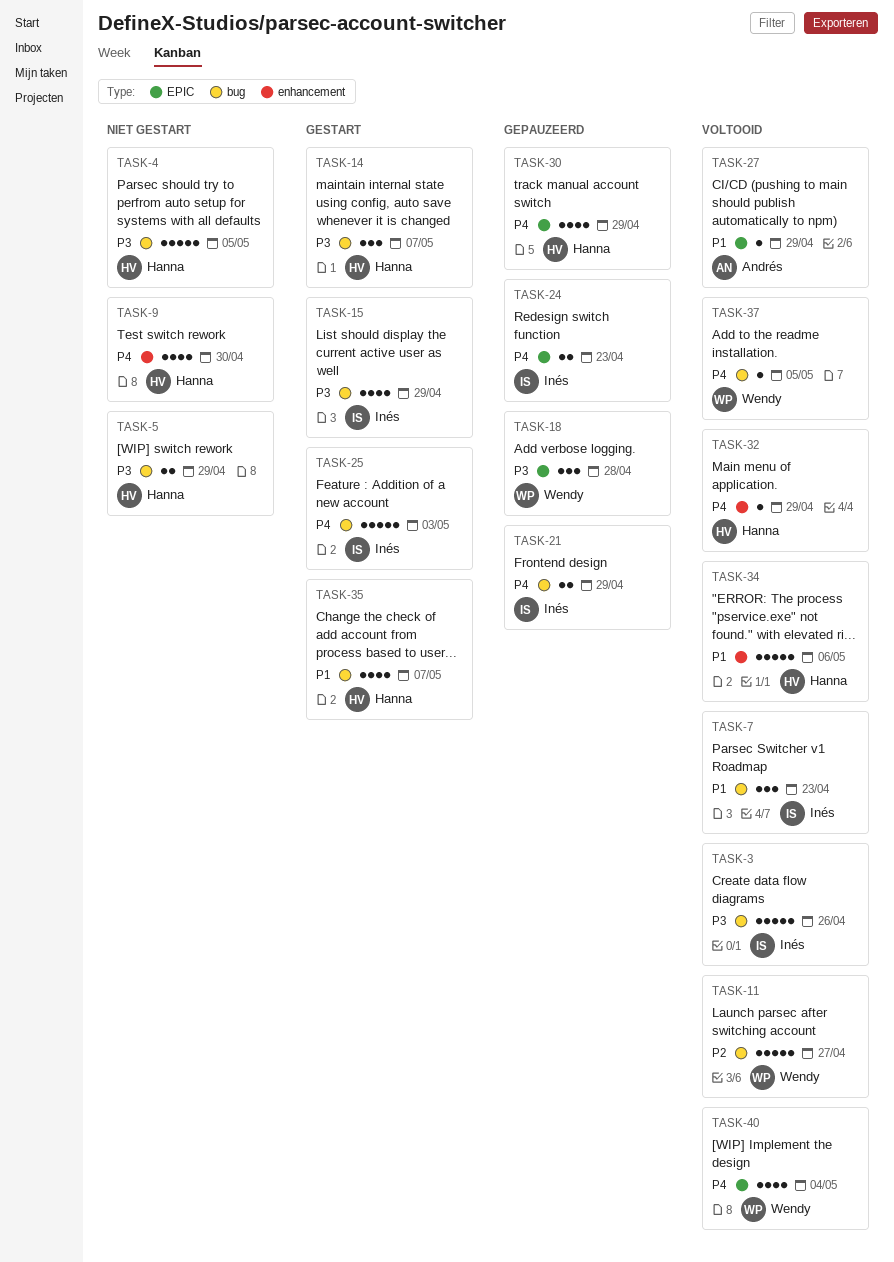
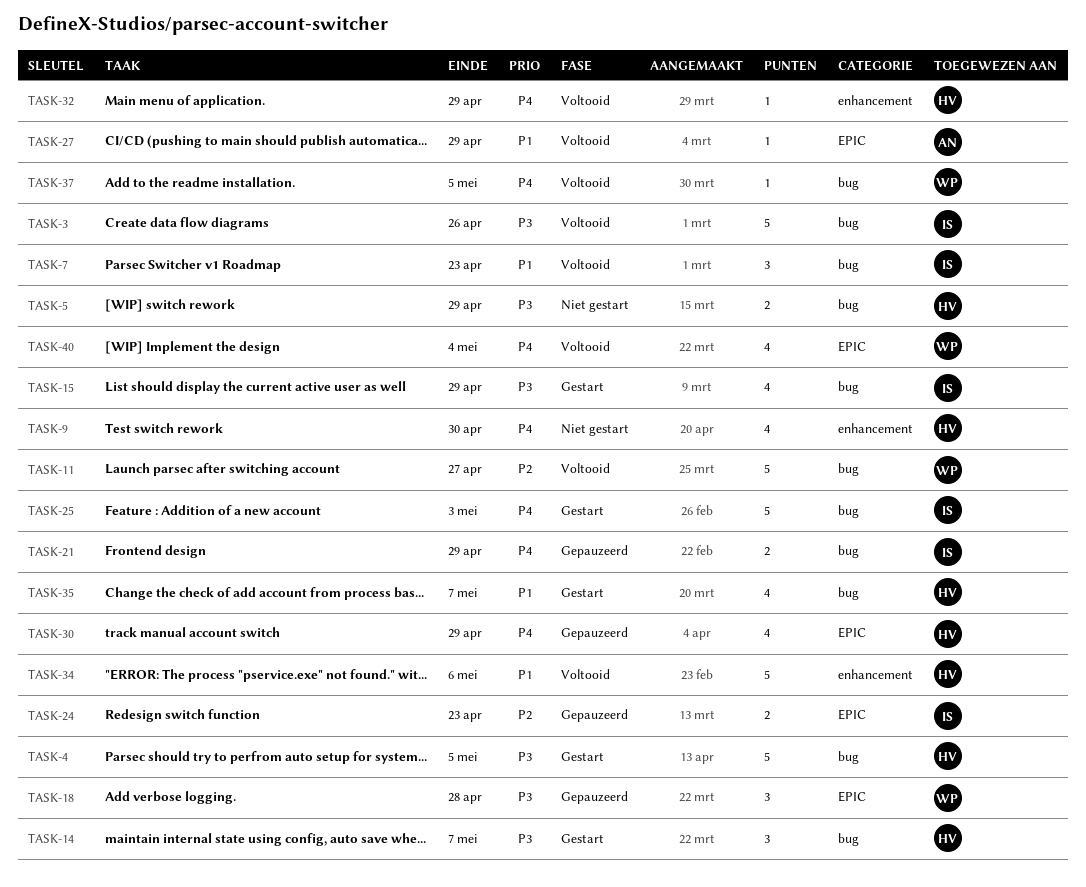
TASK-4, status: Niet gestart -> Gestart
TASK-24, priority: P4 -> P2

